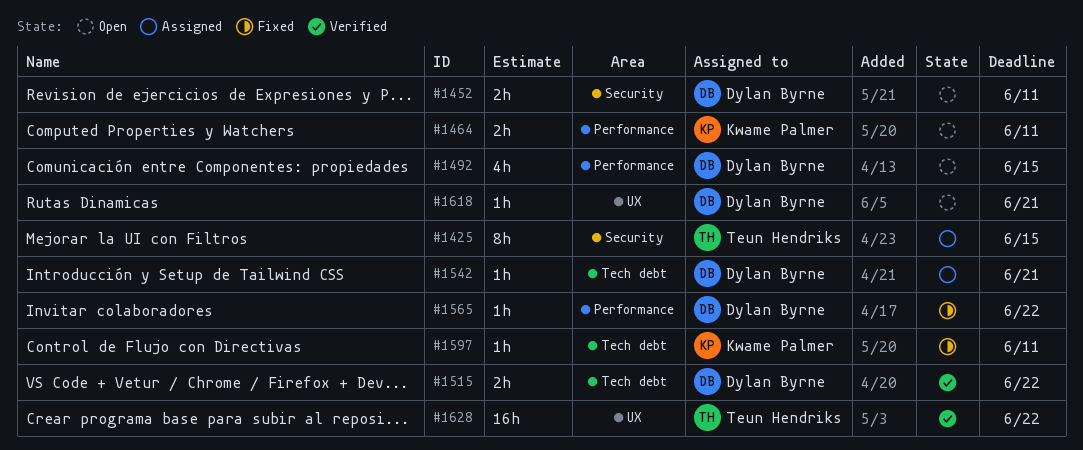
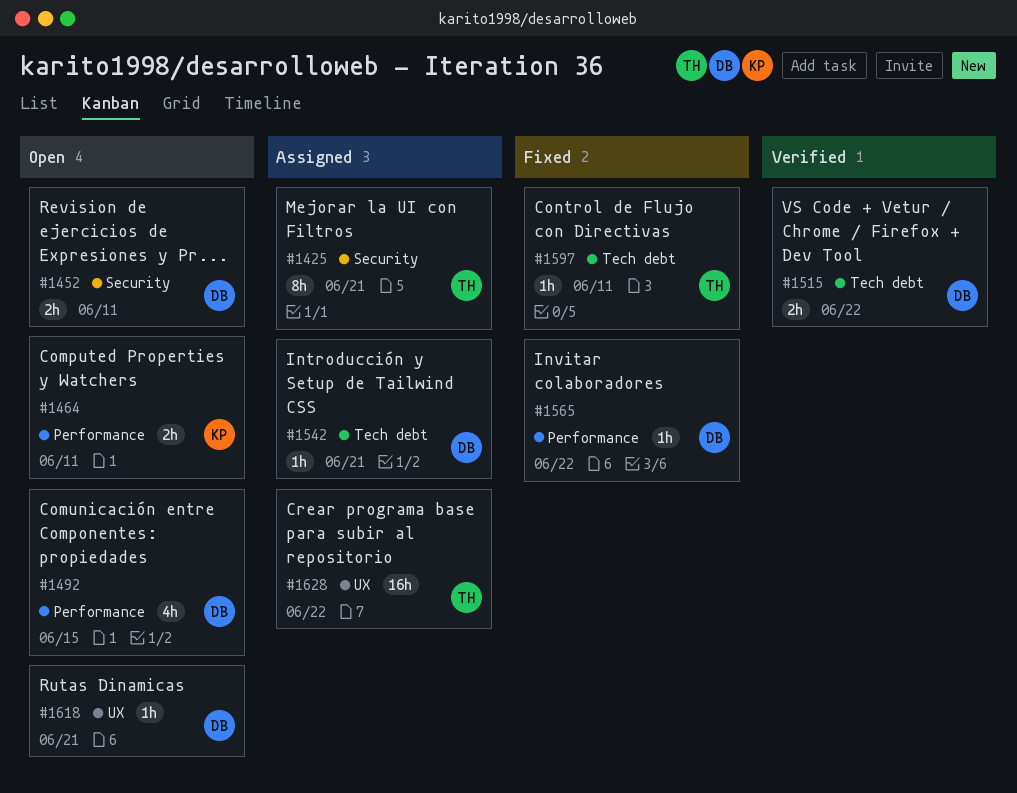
#1425, due: Jun 15 -> Jun 21
#1597, owner: Kwame Palmer -> Teun Hendriks
#1628, status: Verified -> Assigned

